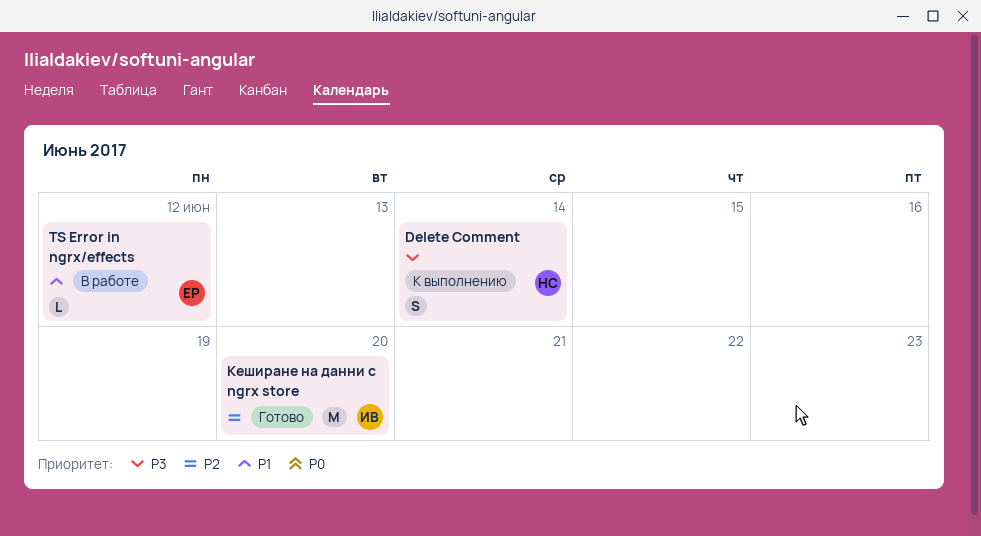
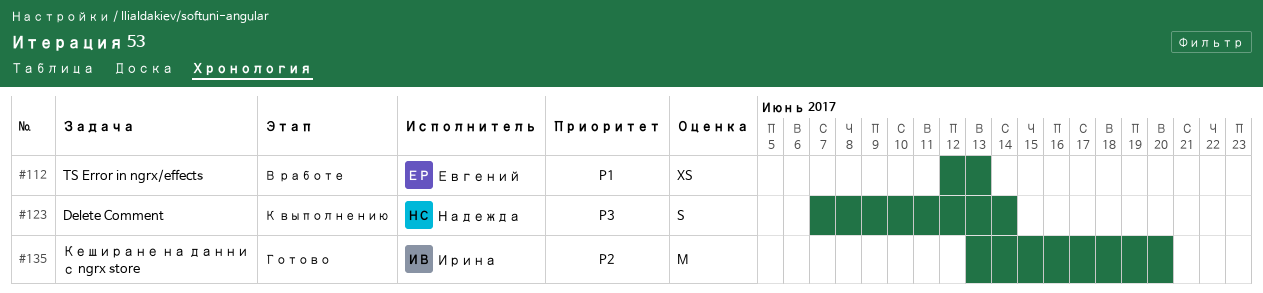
TS Error in ngrx/effects, estimate: L -> XS
TS Error in ngrx/effects, due: Jun 12 -> Jun 13

